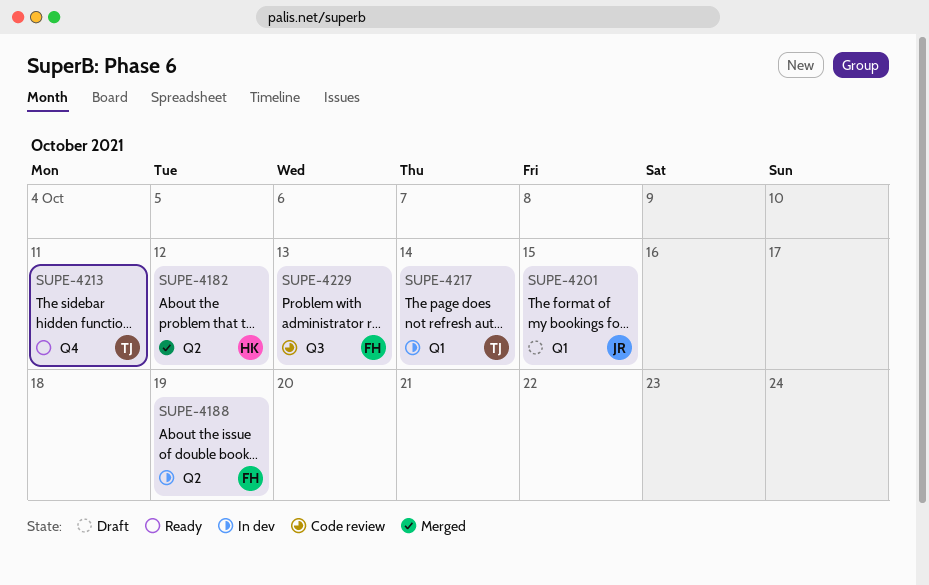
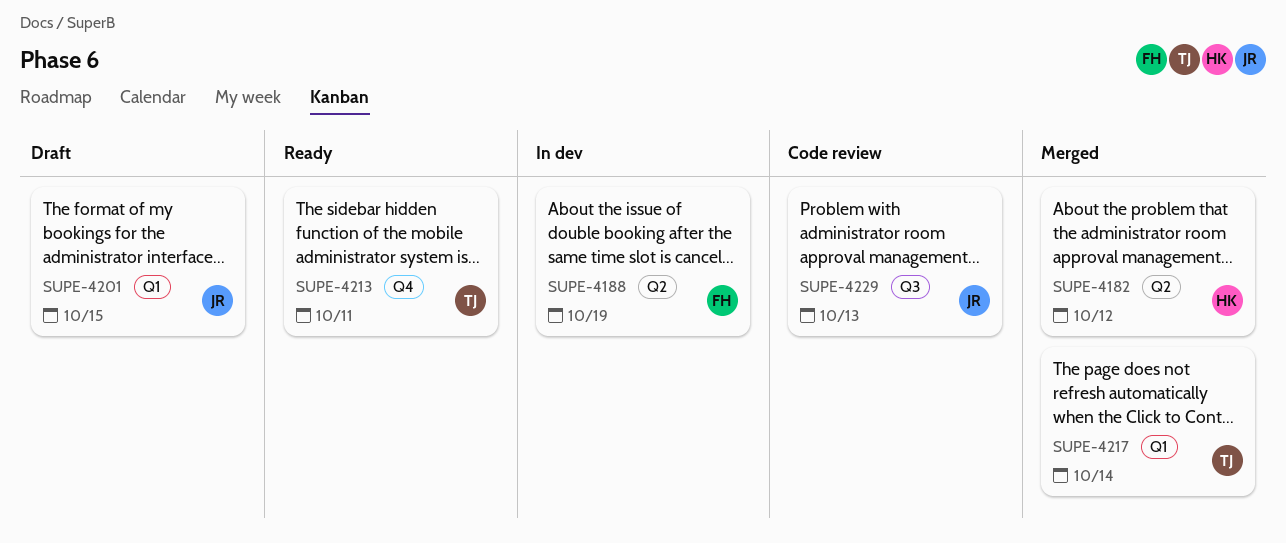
SUPE-4217, status: In dev -> Merged
SUPE-4229, owner: FH -> JR

